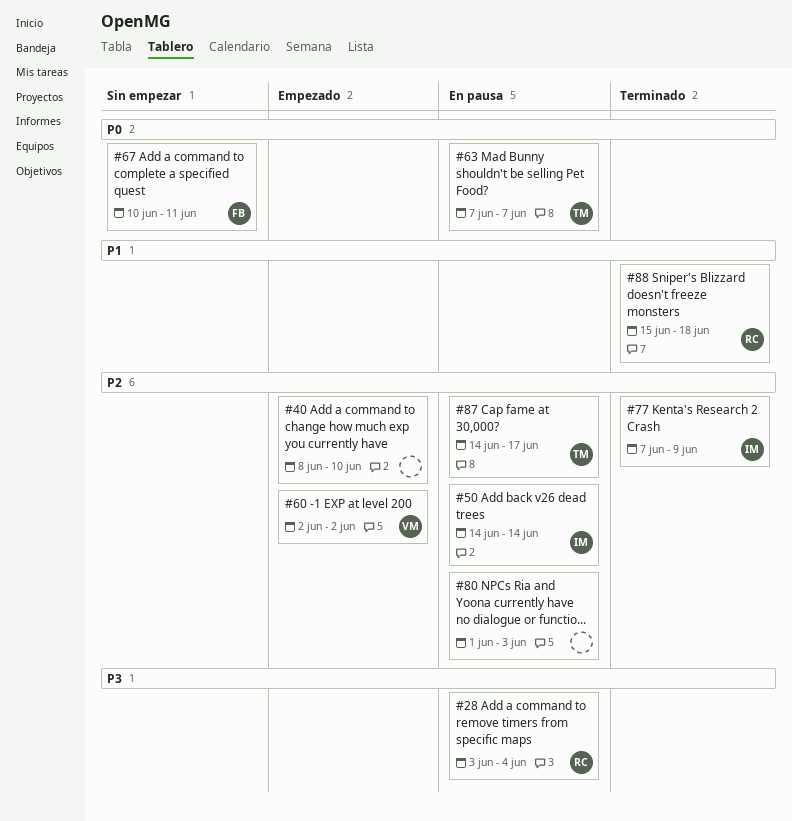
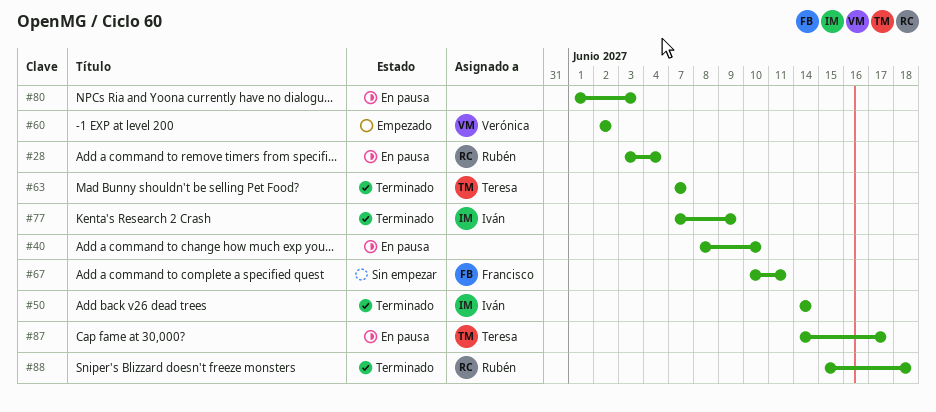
#40, status: Empezado -> En pausa
#50, status: En pausa -> Terminado
#63, status: En pausa -> Terminado

